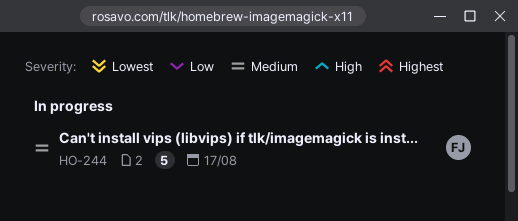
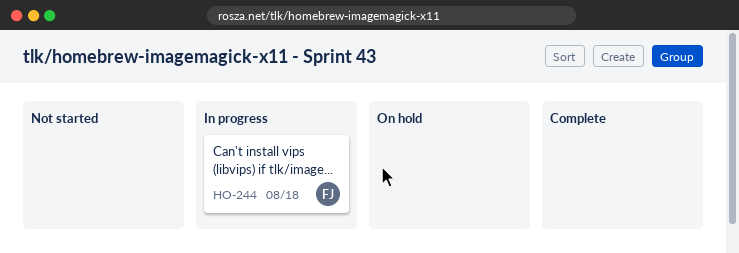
HO-244, due: Aug 17 -> Aug 18

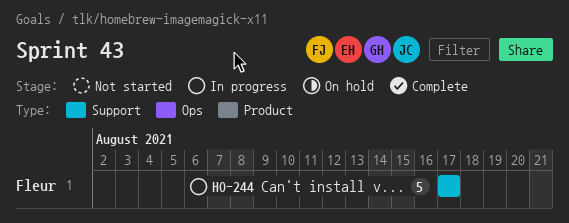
HO-244, due: Aug 18 -> Aug 17

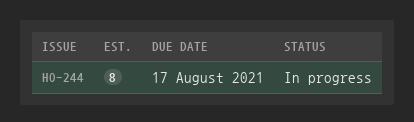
HO-244, estimate: 5 -> 8

